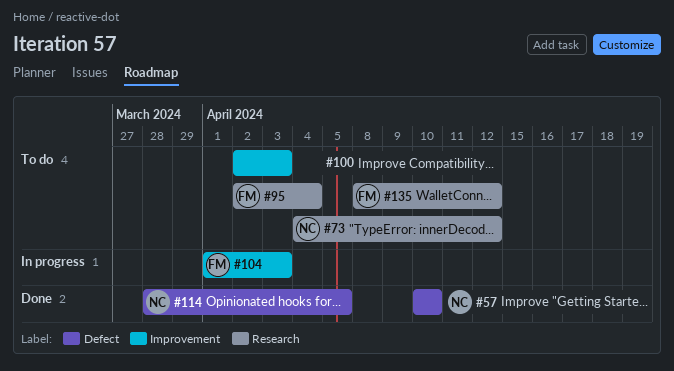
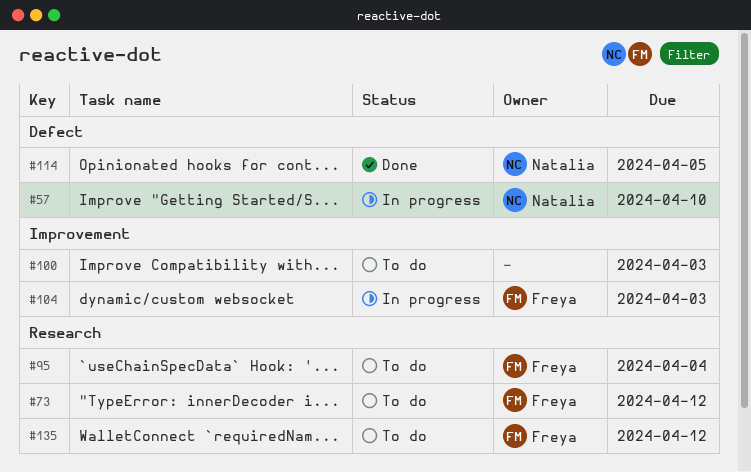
#57, status: Done -> In progress
#73, owner: Natalia -> Freya

